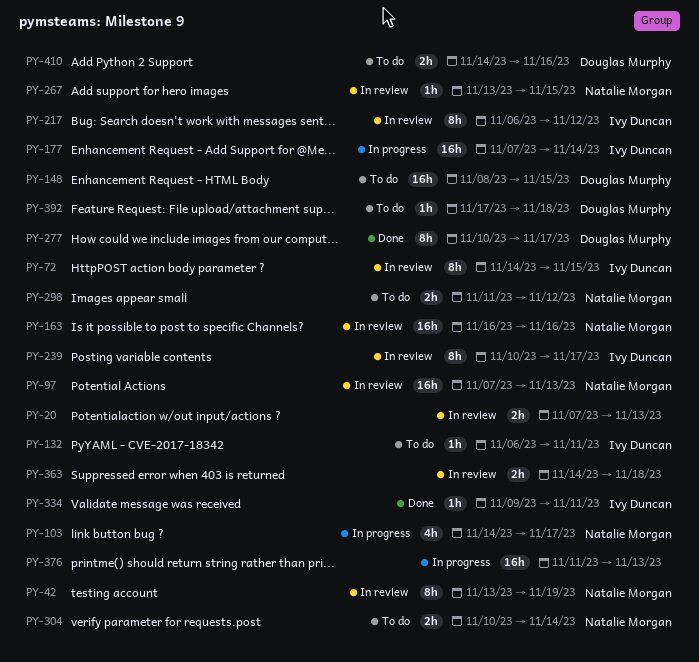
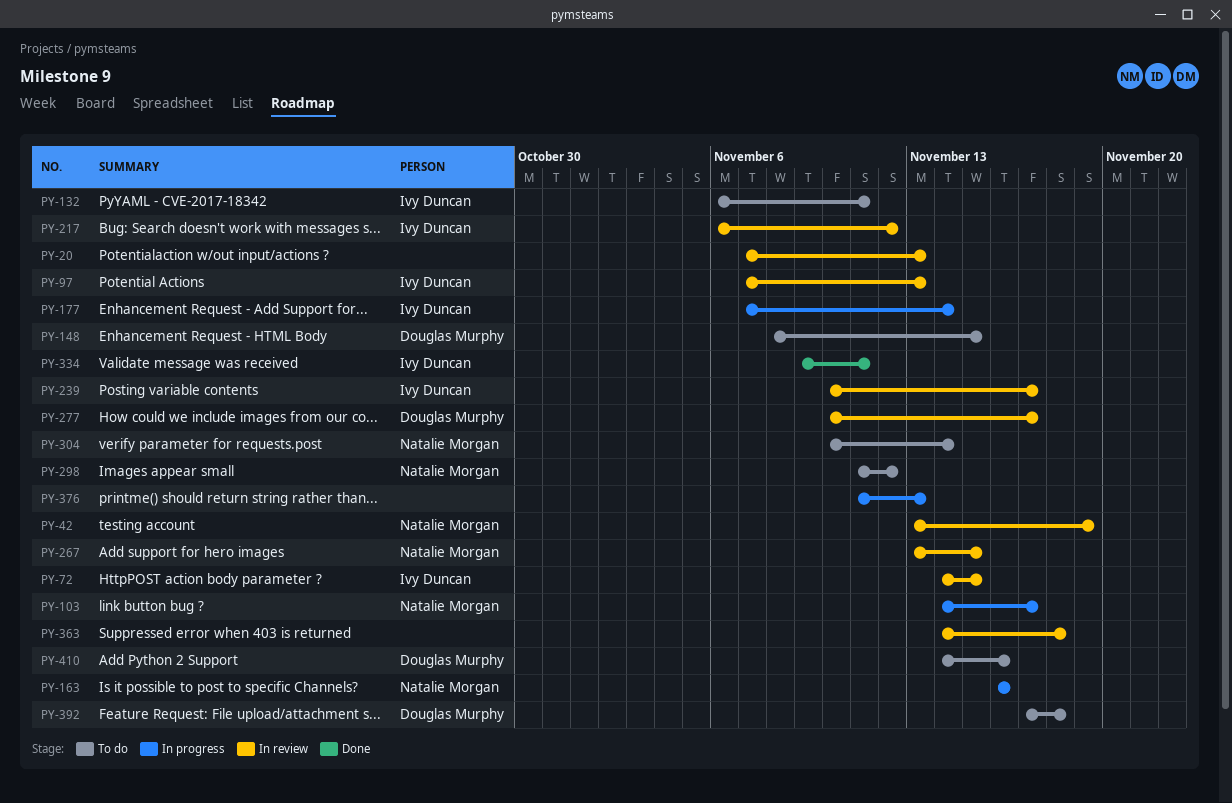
PY-97, owner: Natalie Morgan -> Ivy Duncan
PY-163, status: In review -> In progress
PY-277, status: Done -> In review

